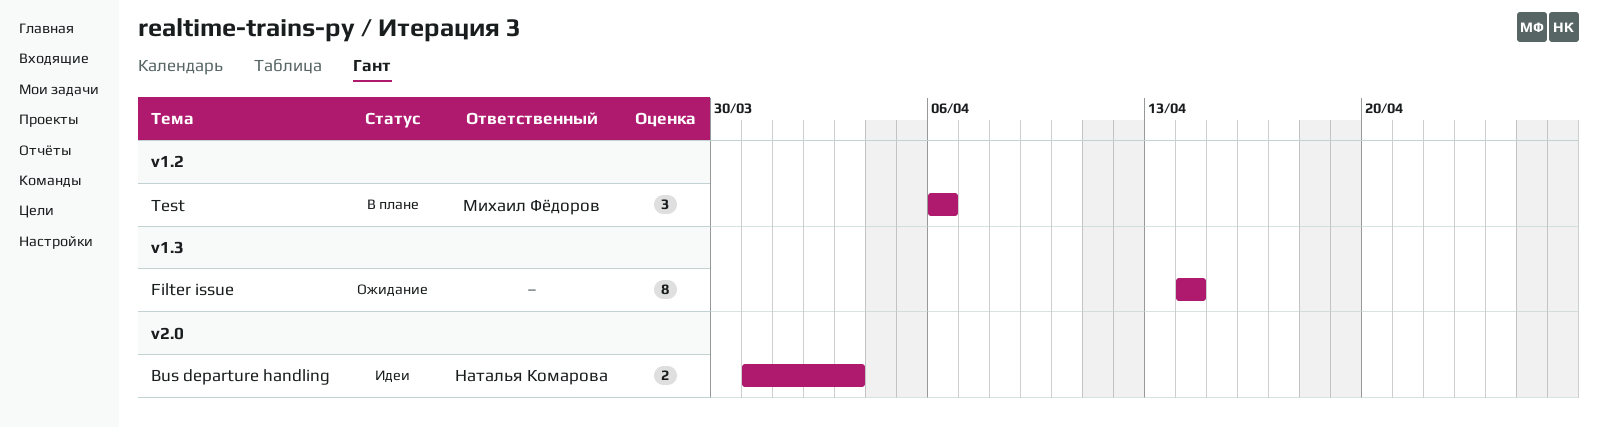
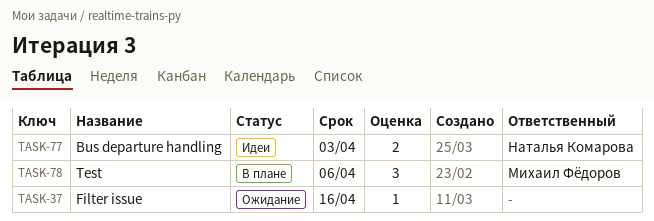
Filter issue, estimate: 8 -> 1
Filter issue, due: Apr 14 -> Apr 16

